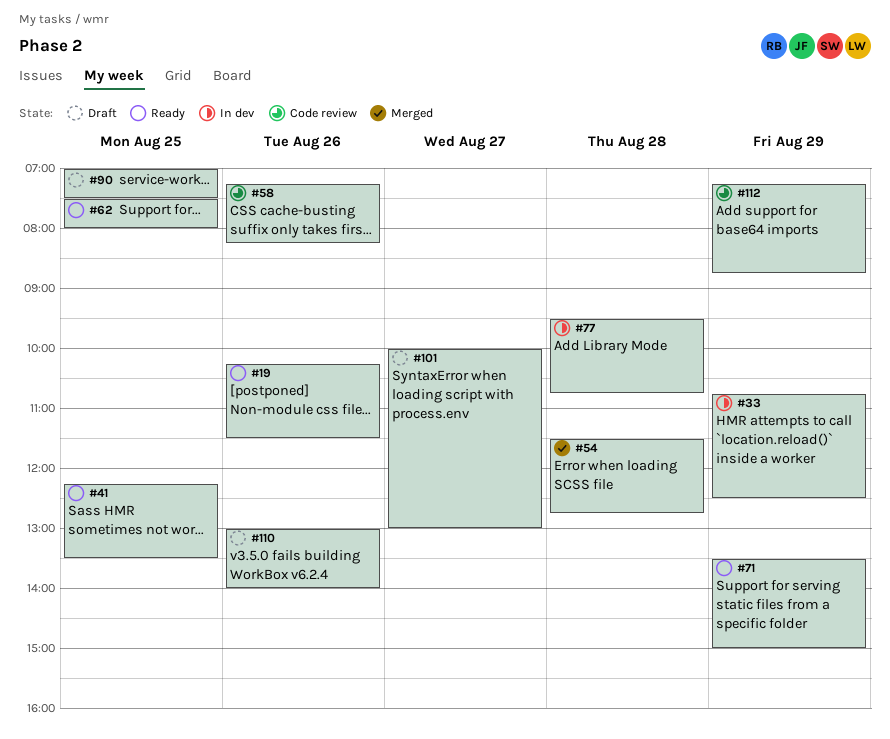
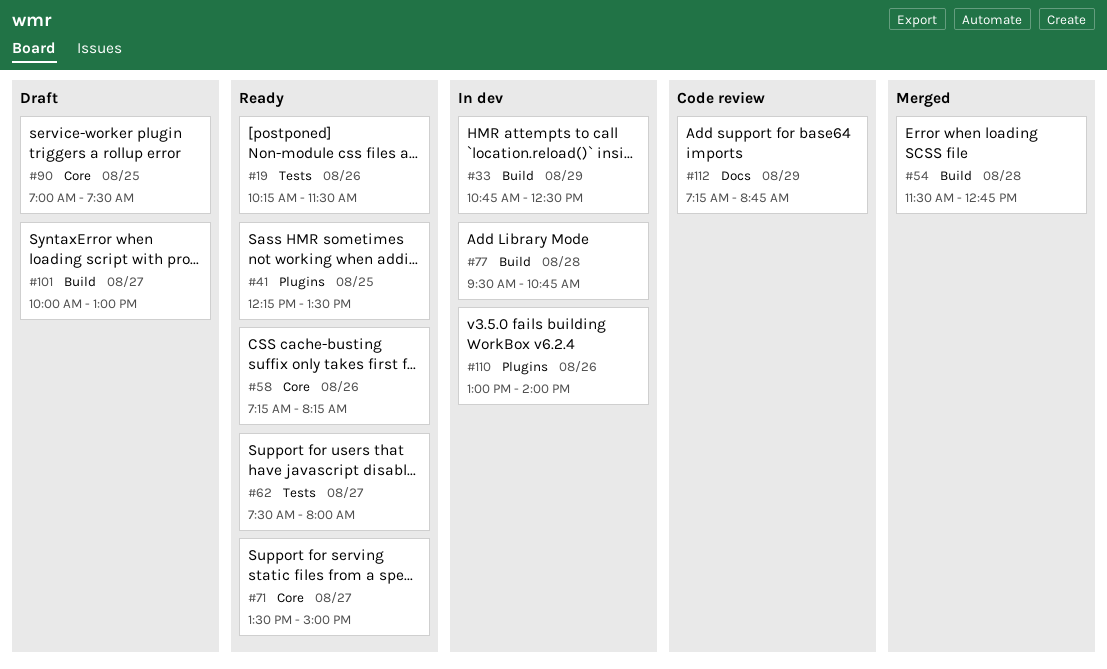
#58, status: Code review -> Ready
#62, day: Aug 25 -> Aug 27
#71, day: Aug 29 -> Aug 27
#110, status: Draft -> In dev

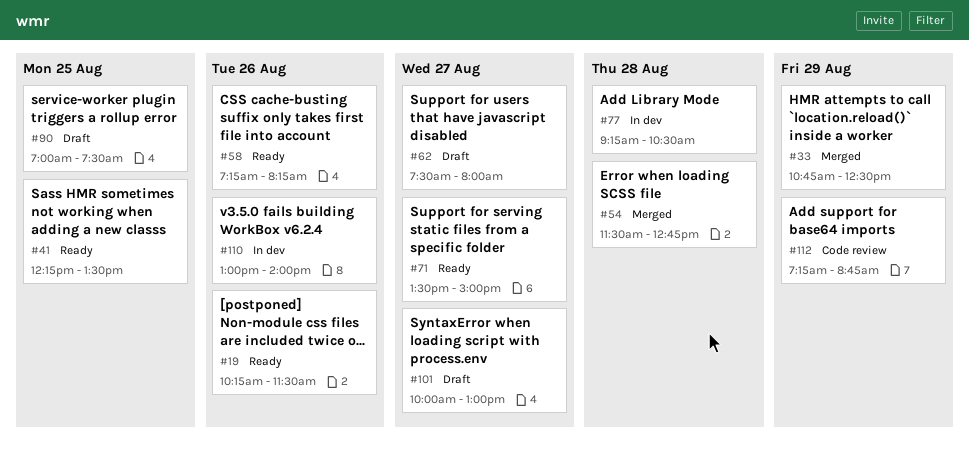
#33, status: In dev -> Merged
#62, status: Ready -> Draft
#77, begins: 09:30 -> 09:15
#77, ends: 10:45 -> 10:30

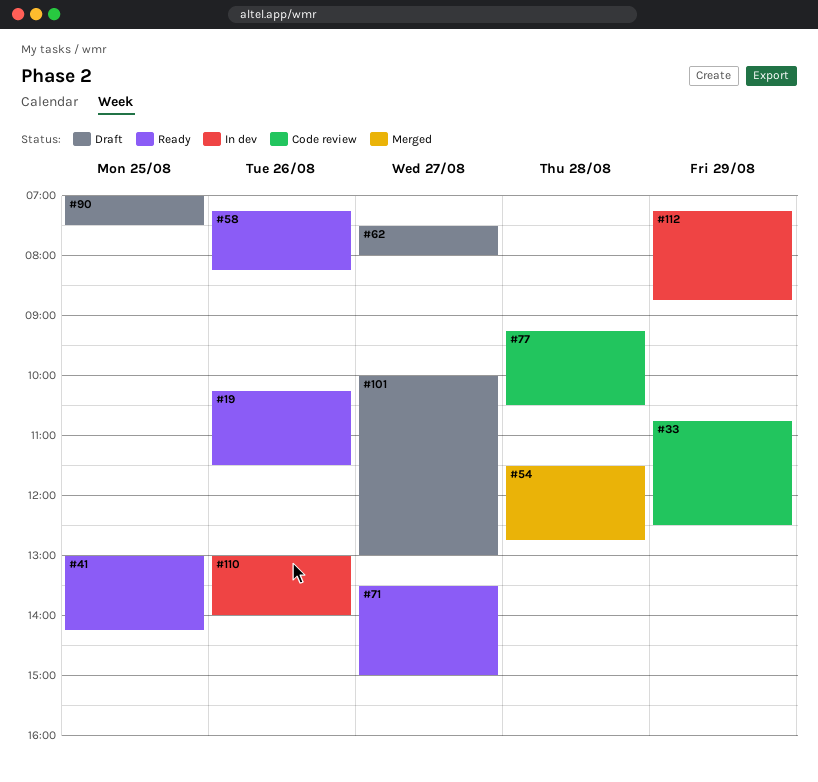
#33, status: Merged -> Code review
#41, begins: 12:15 -> 13:00
#41, ends: 13:30 -> 14:15
#77, status: In dev -> Code review
#112, status: Code review -> In dev

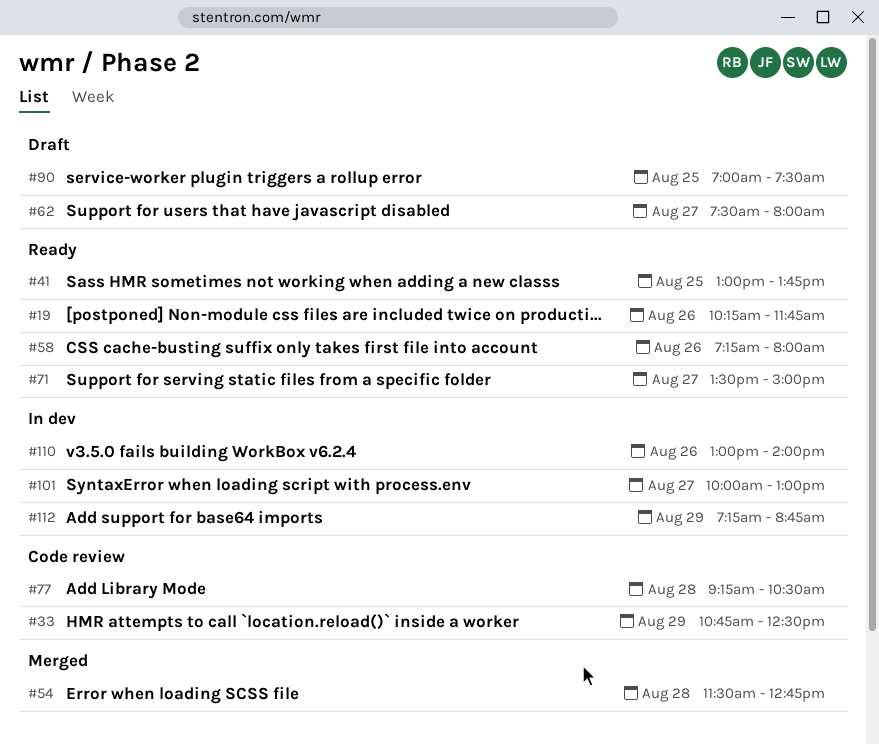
#19, ends: 11:30 -> 11:45
#41, ends: 14:15 -> 13:45
#58, ends: 08:15 -> 08:00
#101, status: Draft -> In dev

